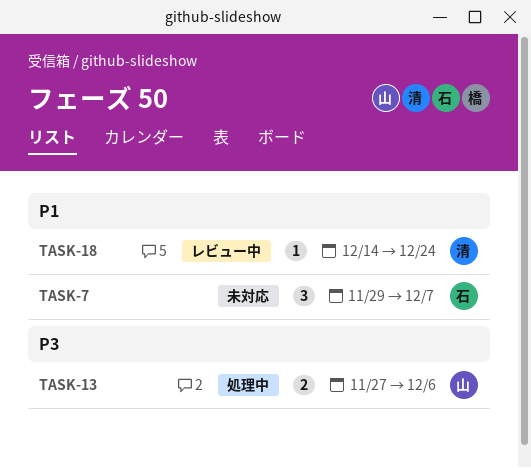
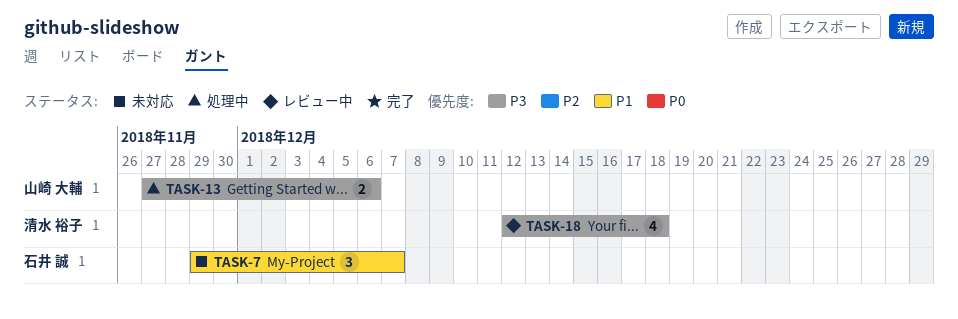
TASK-18, priority: P1 -> P3
TASK-18, estimate: 1 -> 4
TASK-18, start: Dec 14 -> Dec 12
TASK-18, due: Dec 24 -> Dec 18

